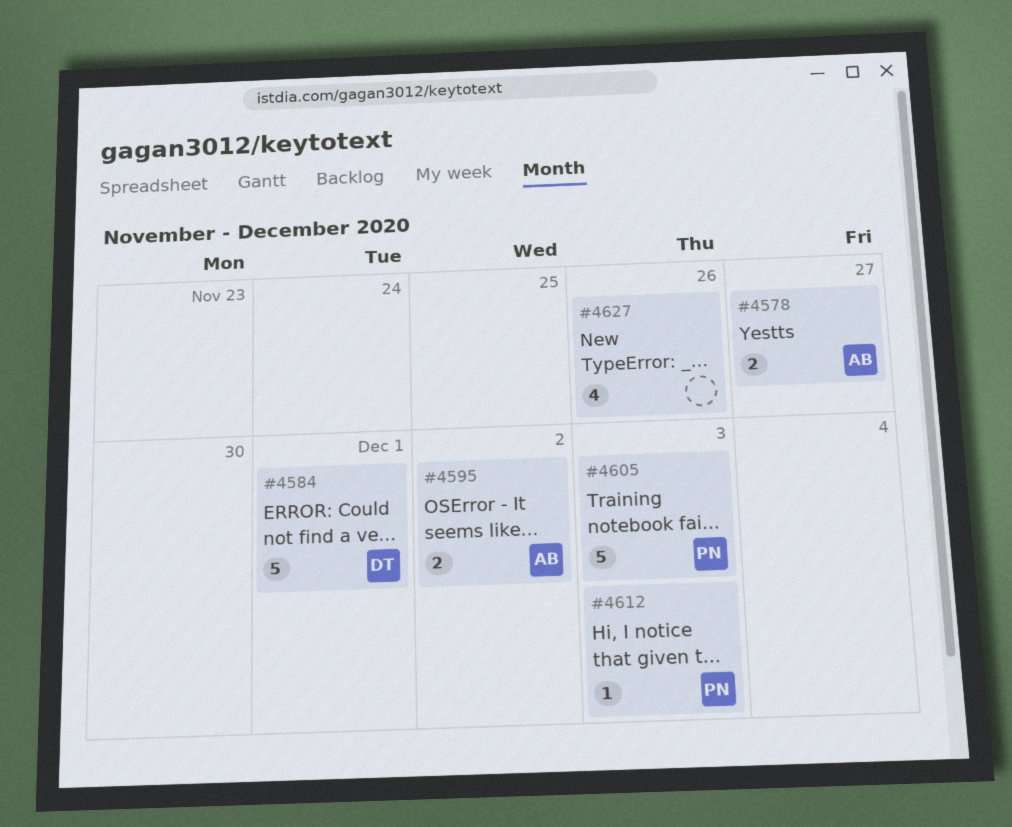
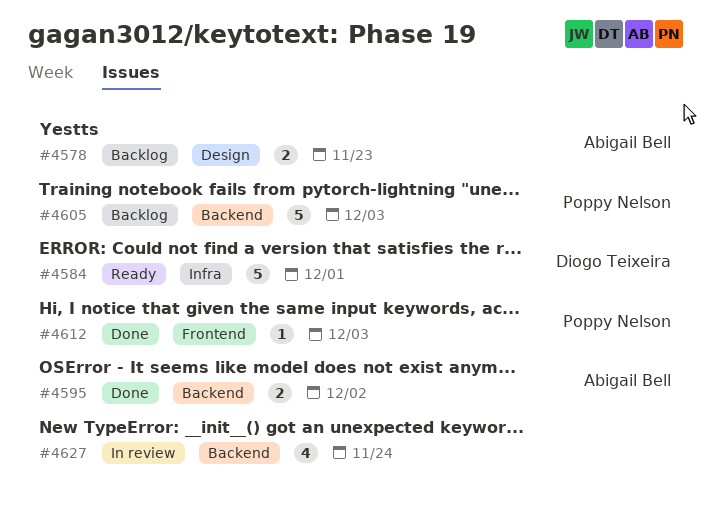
#4578, due: Nov 27 -> Nov 23
#4627, due: Nov 26 -> Nov 24

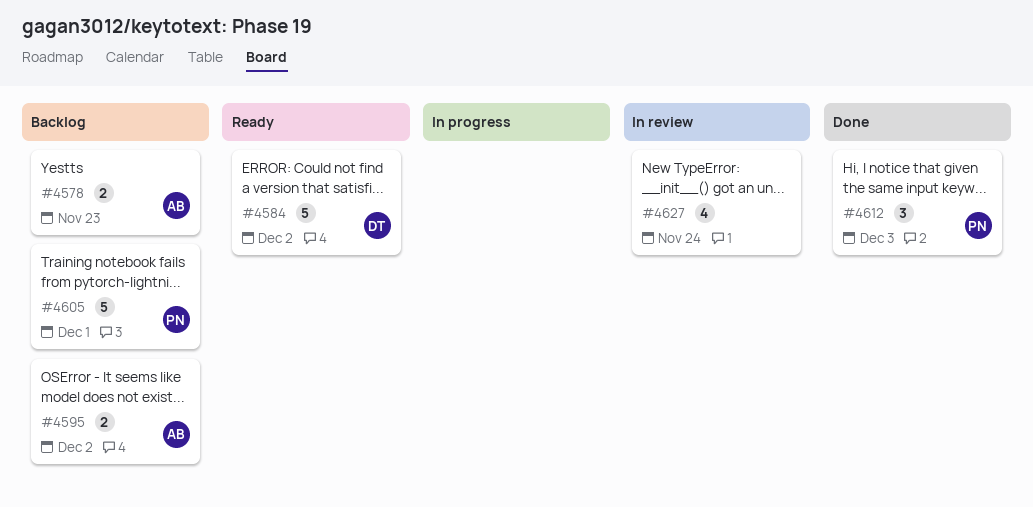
#4584, due: Dec 1 -> Dec 2
#4595, status: Done -> Backlog
#4605, due: Dec 3 -> Dec 1
#4612, estimate: 1 -> 3

